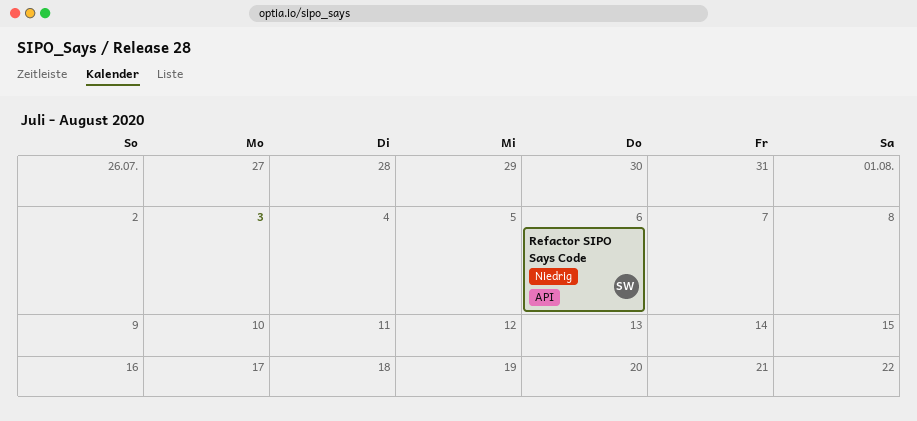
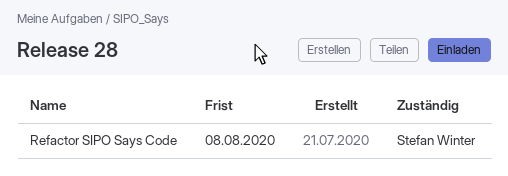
Refactor SIPO Says Code, due: Aug 6 -> Aug 8

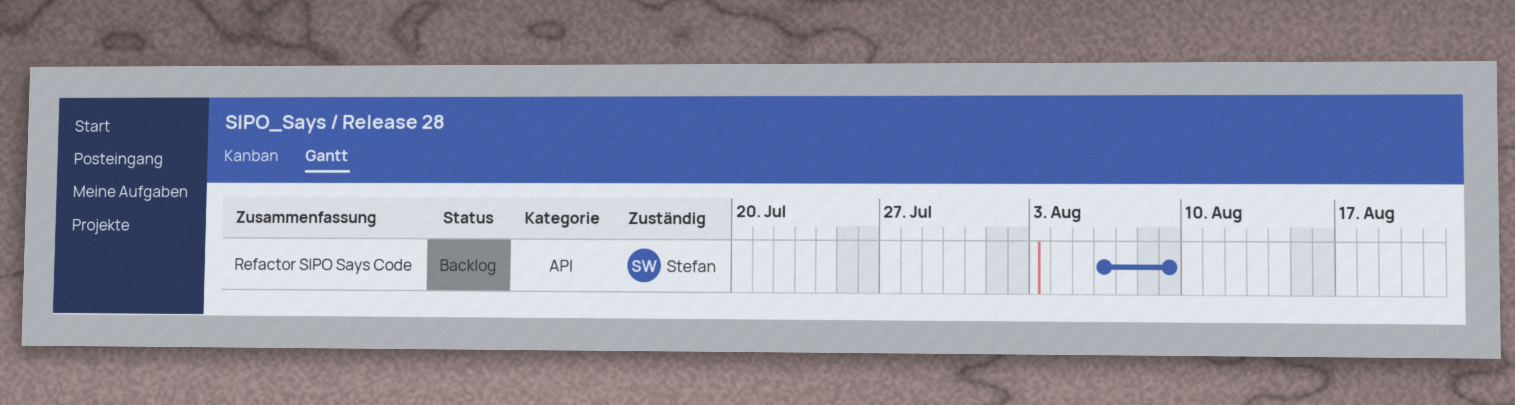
Refactor SIPO Says Code, due: Aug 8 -> Aug 9

